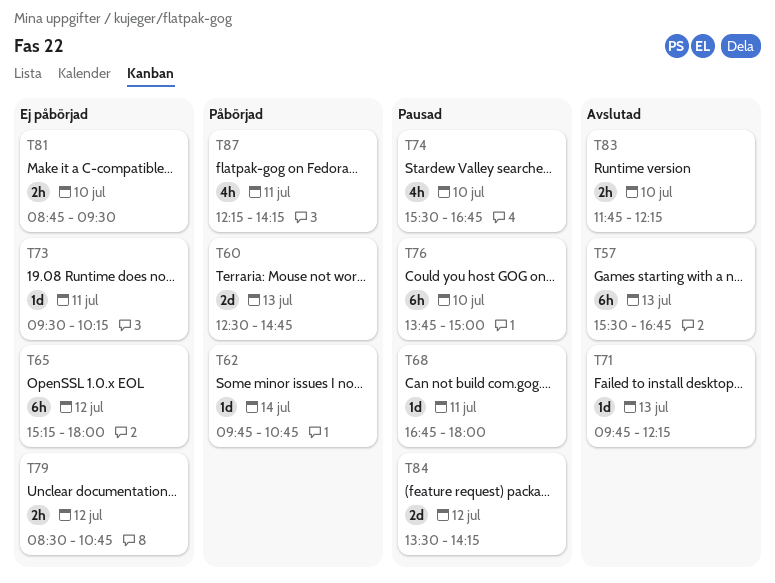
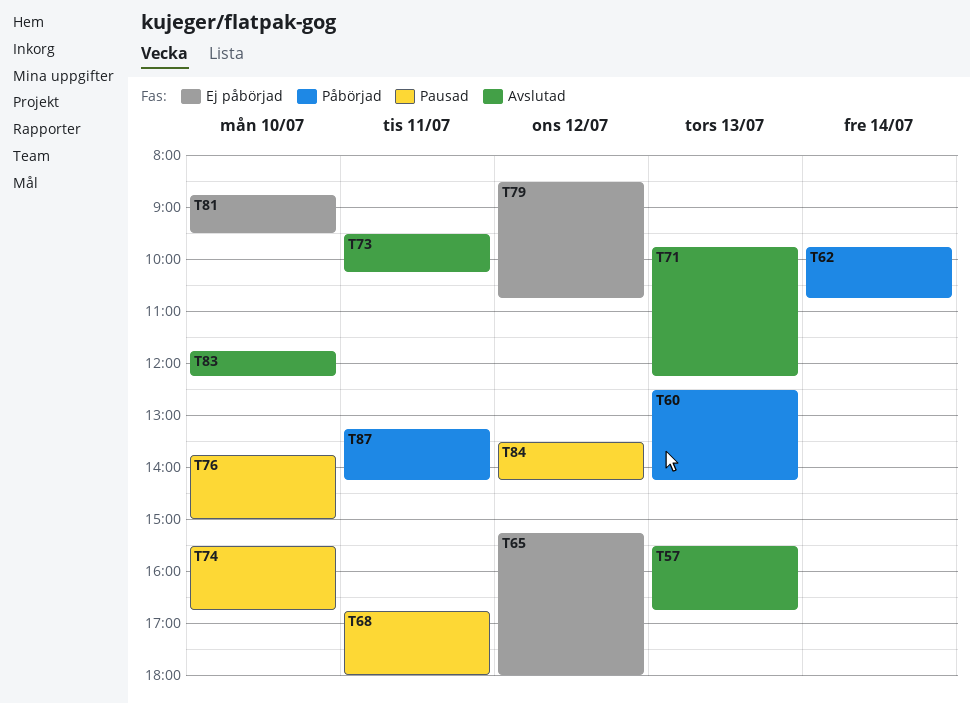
T60, ends: 14:45 -> 14:15
T73, status: Ej påbörjad -> Avslutad
T87, begins: 12:15 -> 13:15

